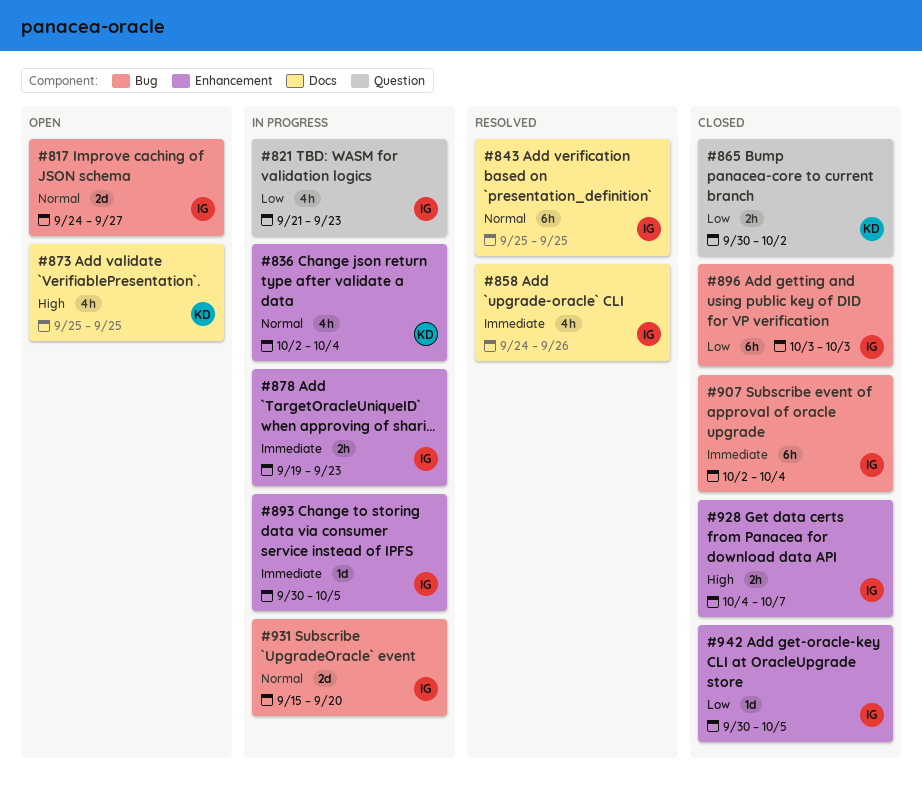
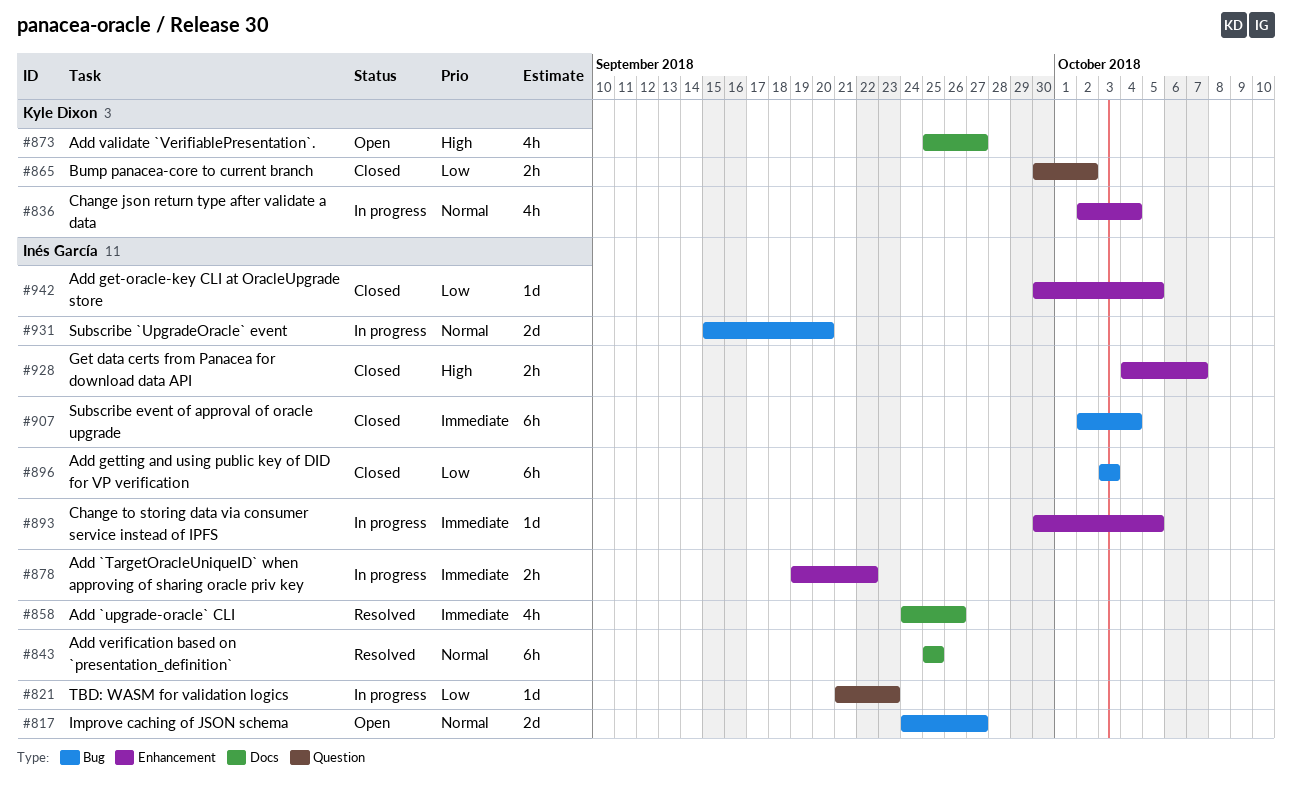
#821, estimate: 4h -> 1d
#873, due: Sep 25 -> Sep 27
#878, due: Sep 23 -> Sep 22

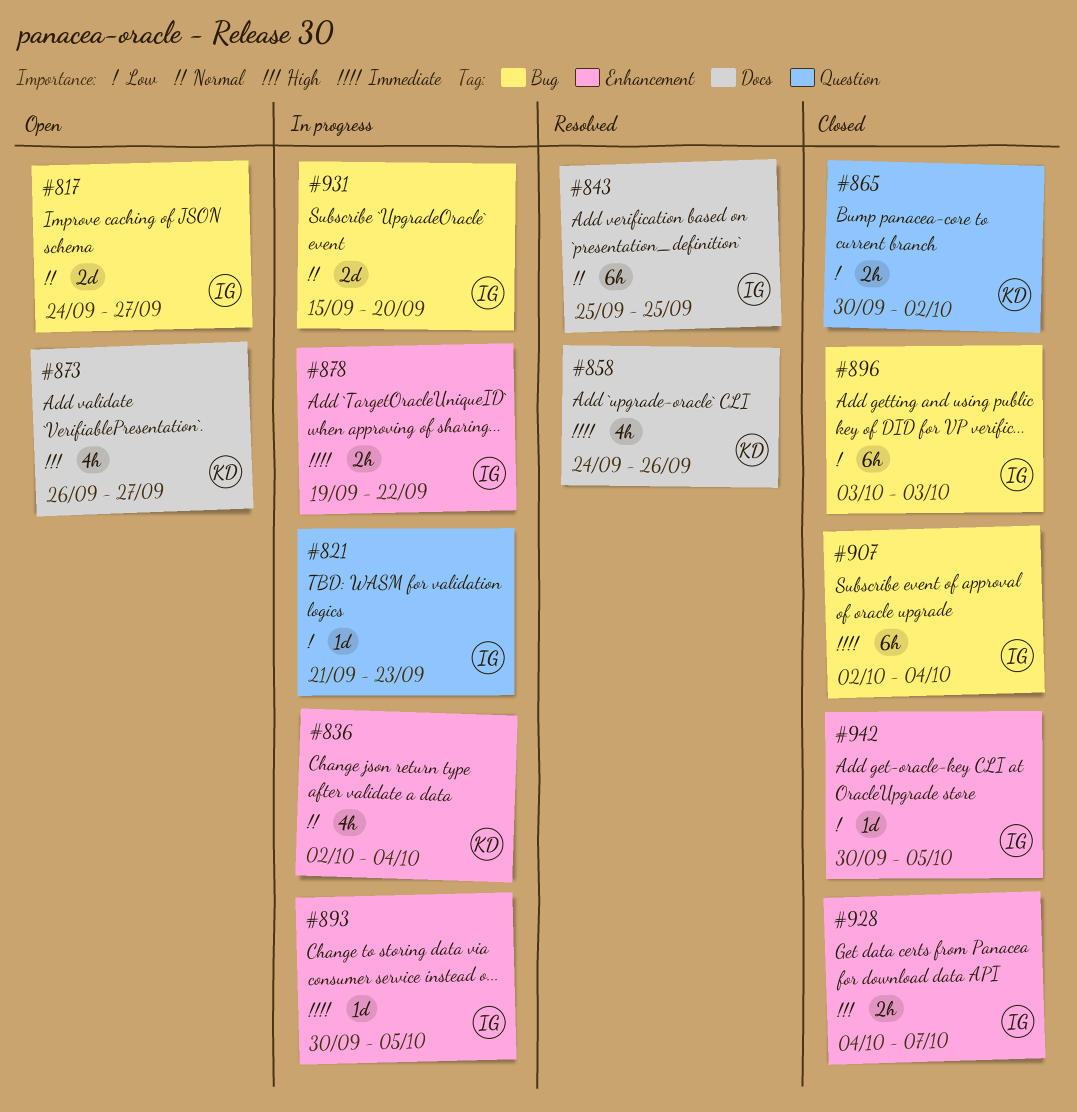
#858, owner: Inés García -> Kyle Dixon
#873, start: Sep 25 -> Sep 26

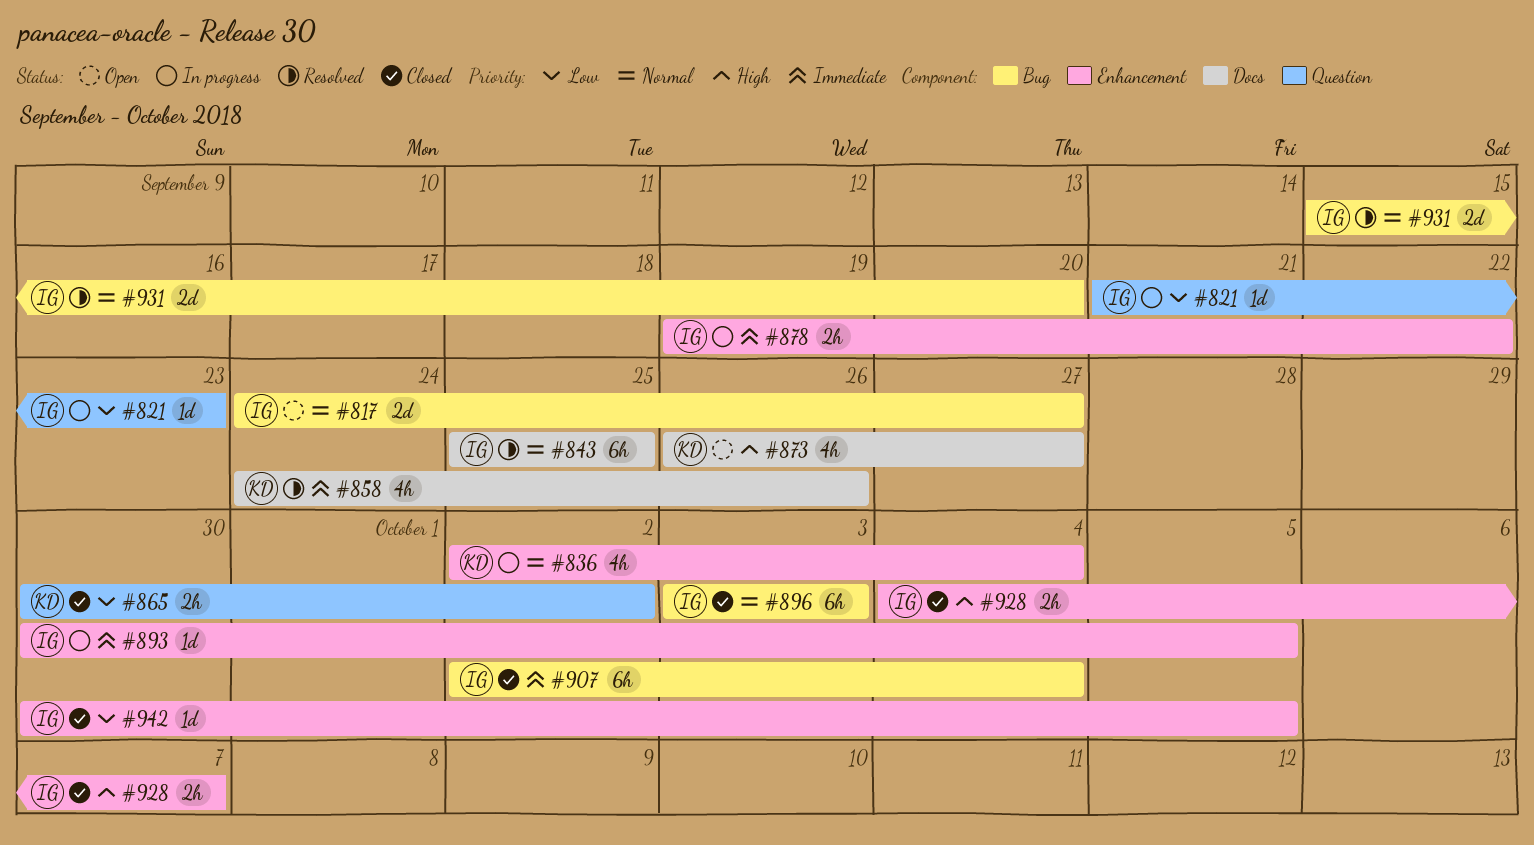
#896, priority: Low -> Normal
#931, status: In progress -> Resolved

